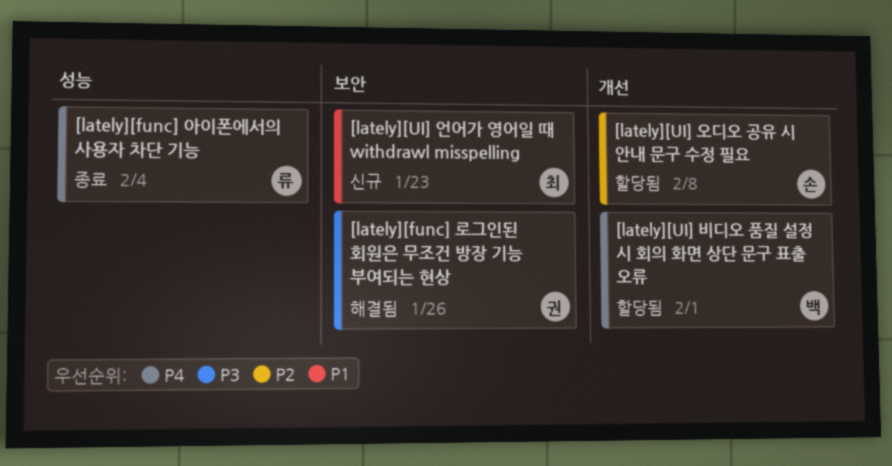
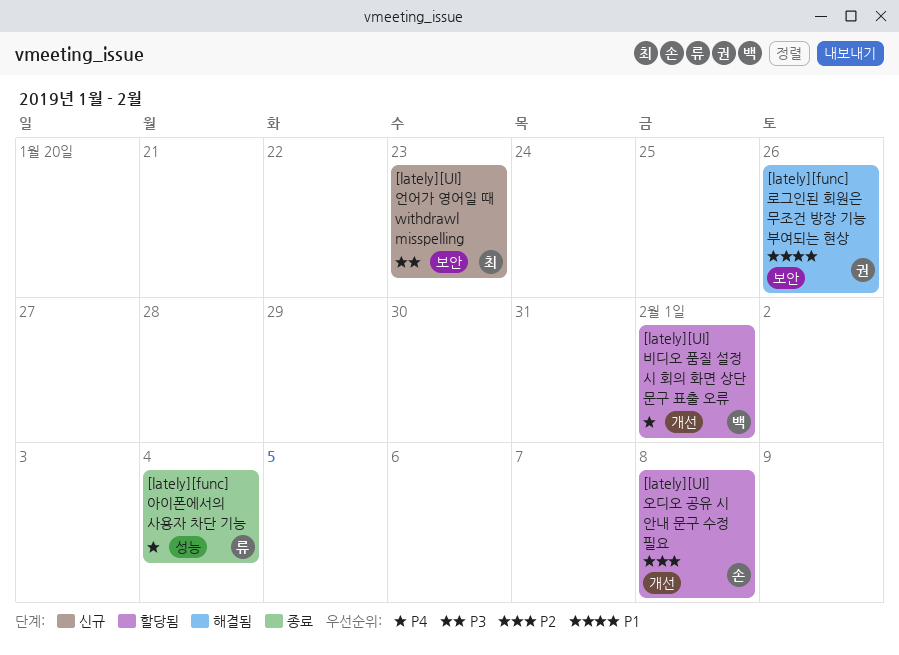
[lately][func] 로그인된 회원은 무조건 방장 기능 부여되는 현상, priority: P3 -> P1
[lately][UI] 언어가 영어일 때 withdrawl misspelling, priority: P1 -> P3

